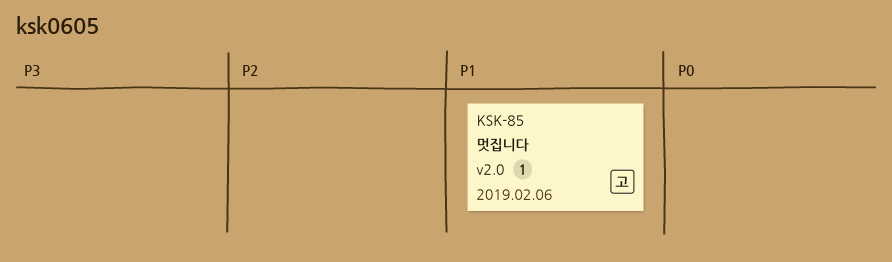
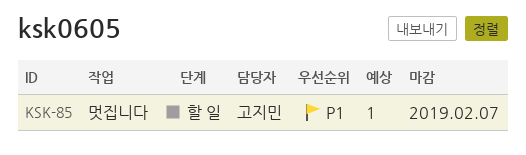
KSK-85, due: Feb 6 -> Feb 7

